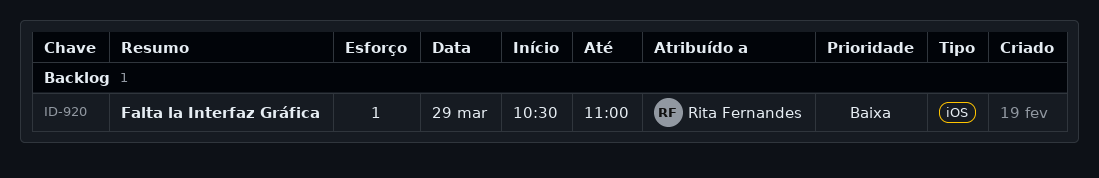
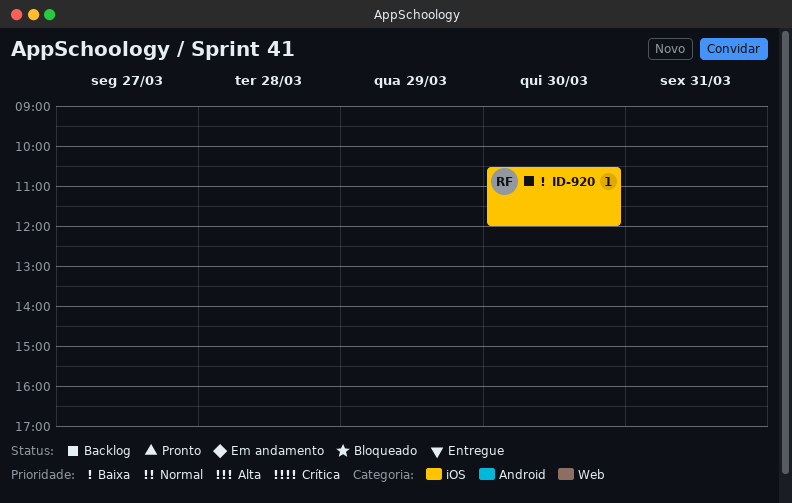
ID-920, day: Mar 29 -> Mar 30
ID-920, ends: 11:00 -> 12:00

